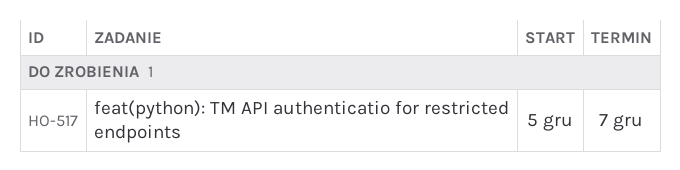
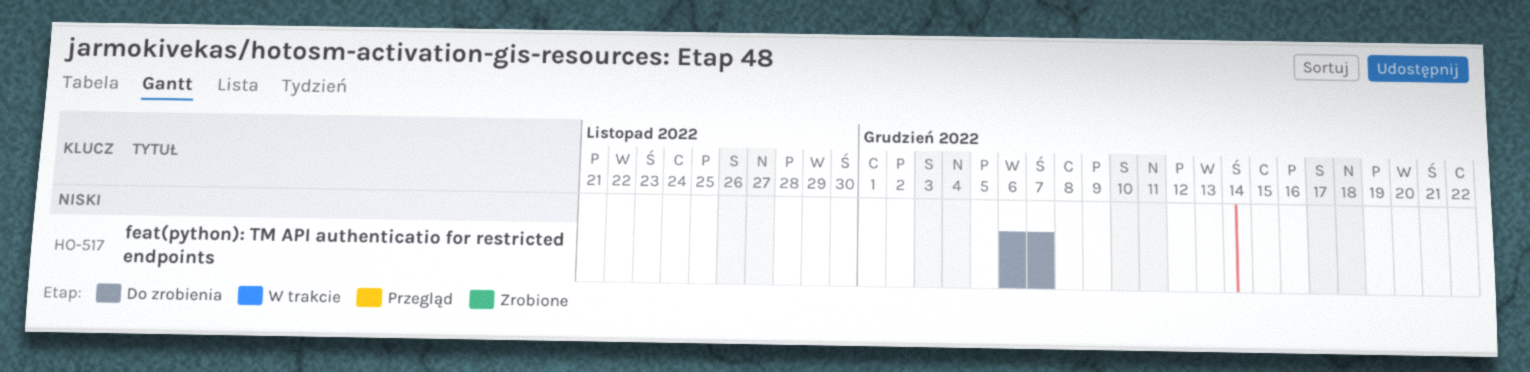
HO-517, start: Dec 5 -> Dec 6

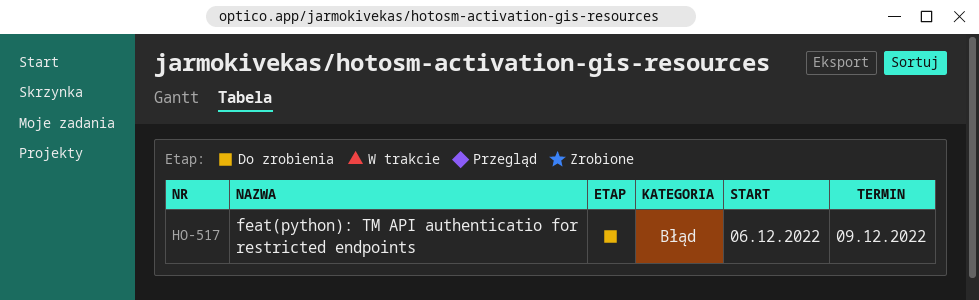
HO-517, due: Dec 7 -> Dec 9

